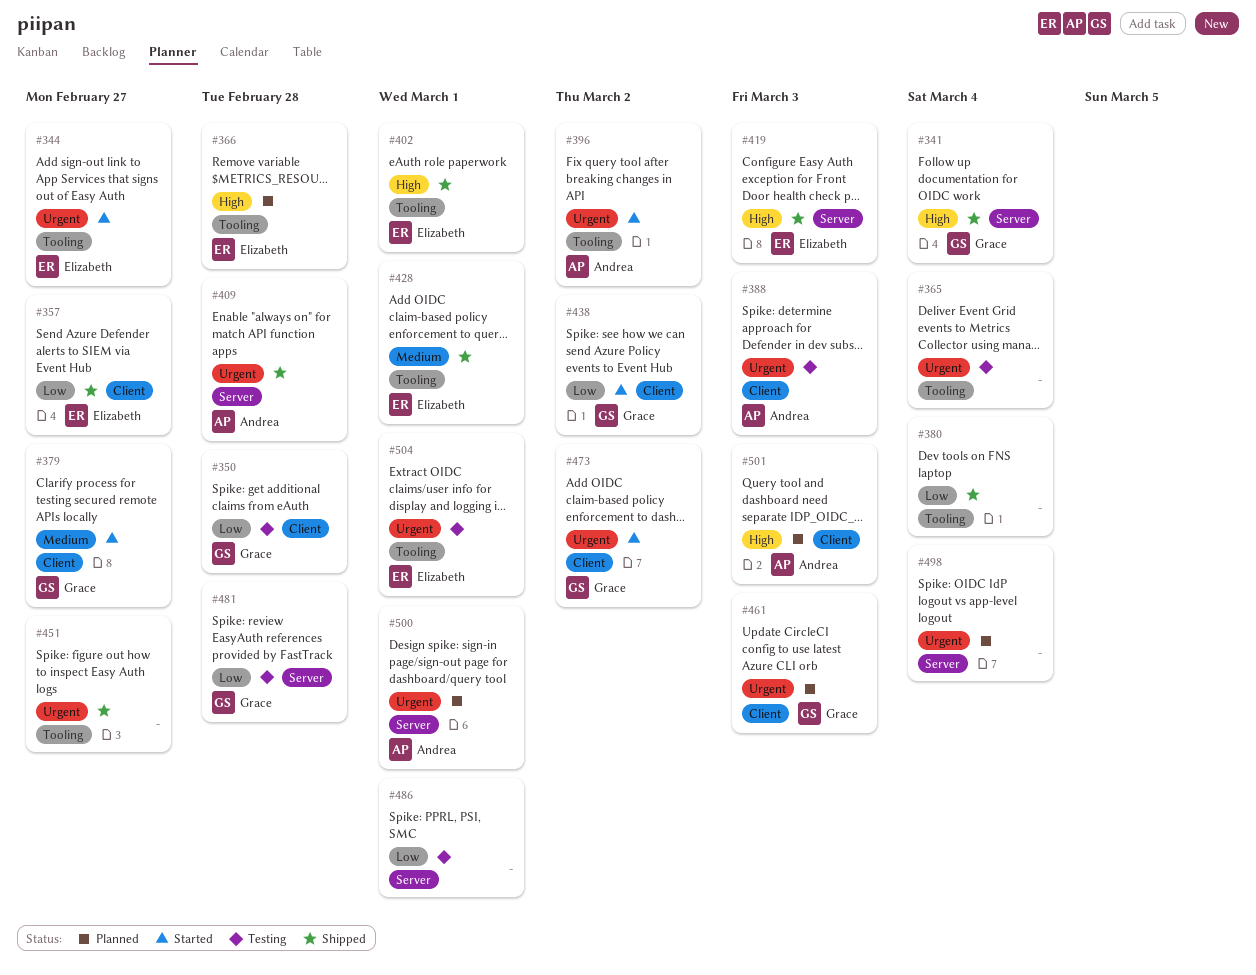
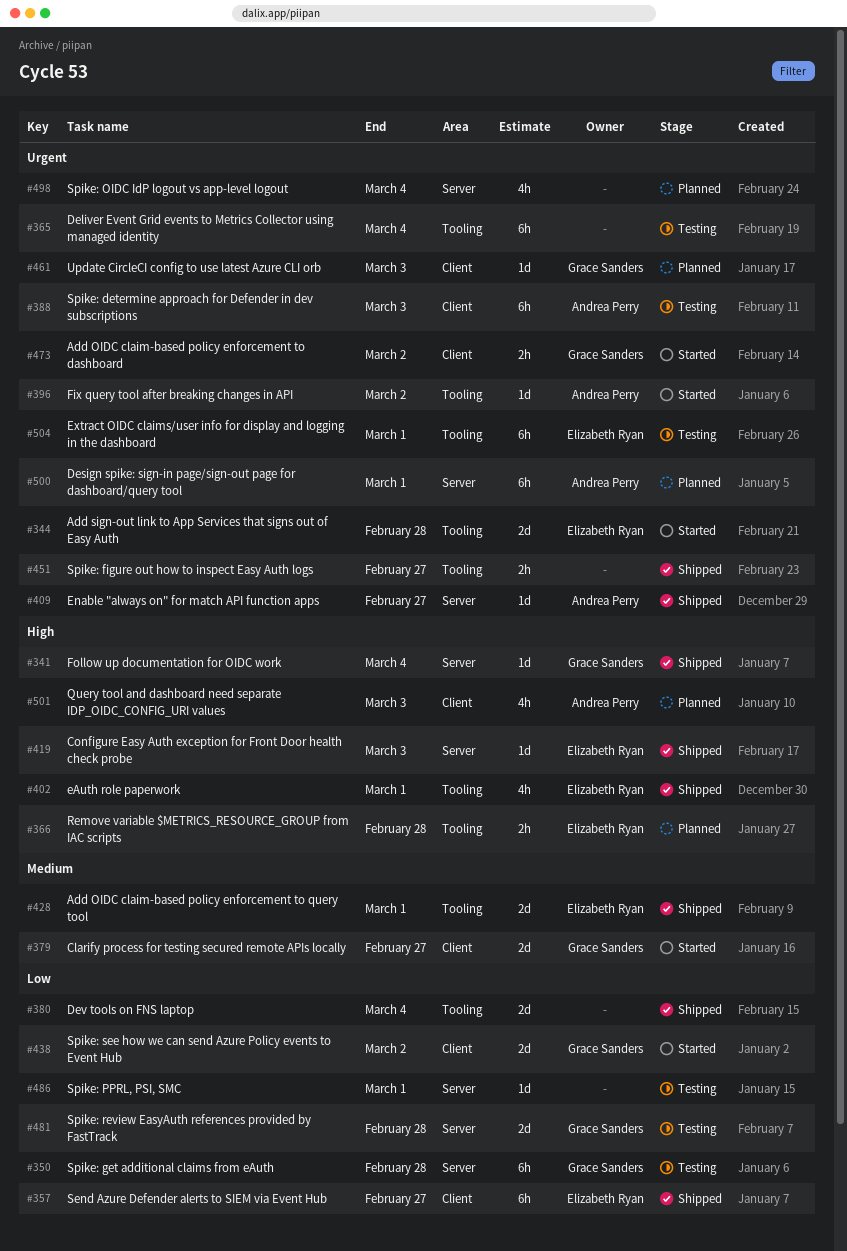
#344, due: Feb 27 -> Feb 28
#350, label: Client -> Server
#409, due: Feb 28 -> Feb 27

